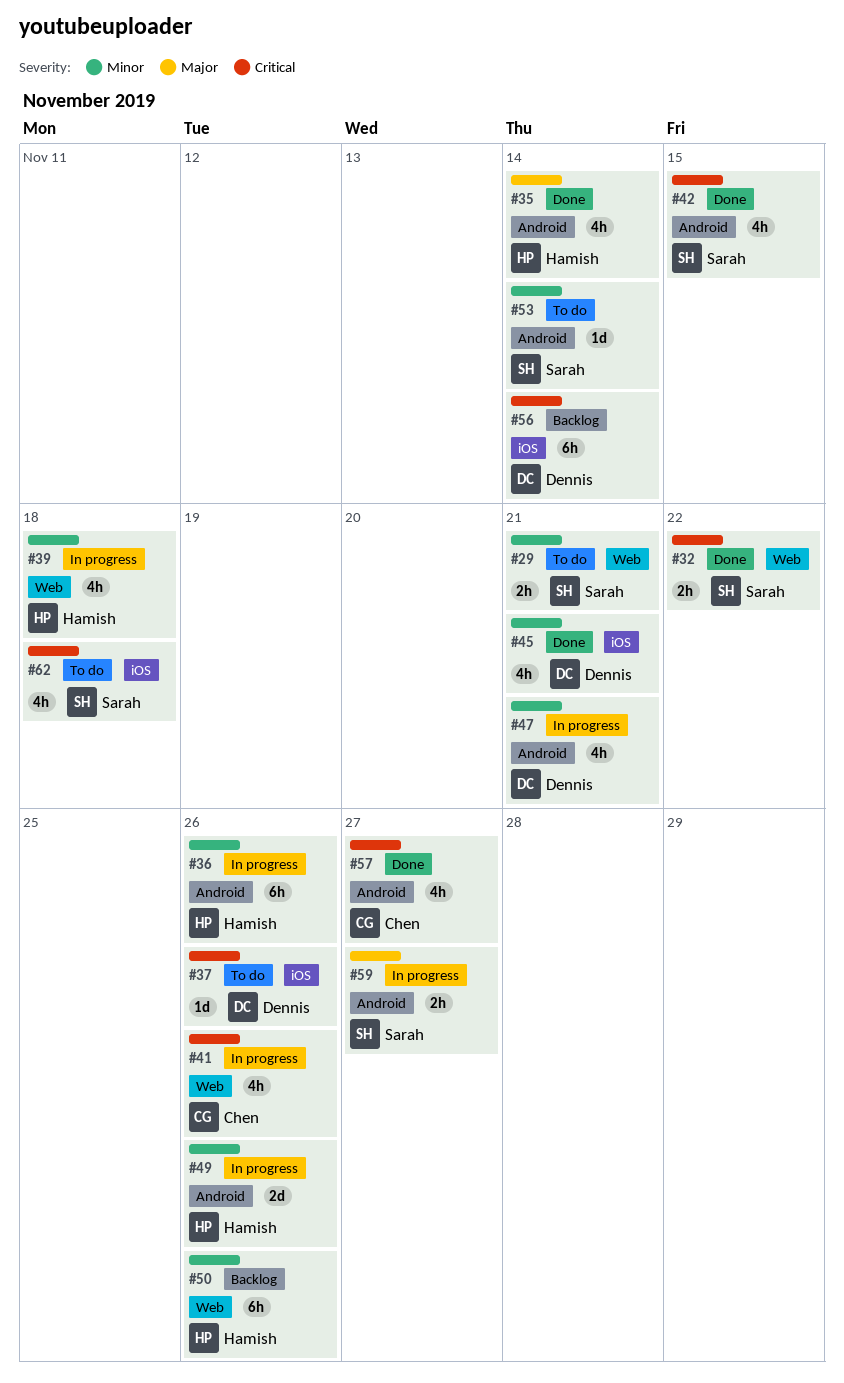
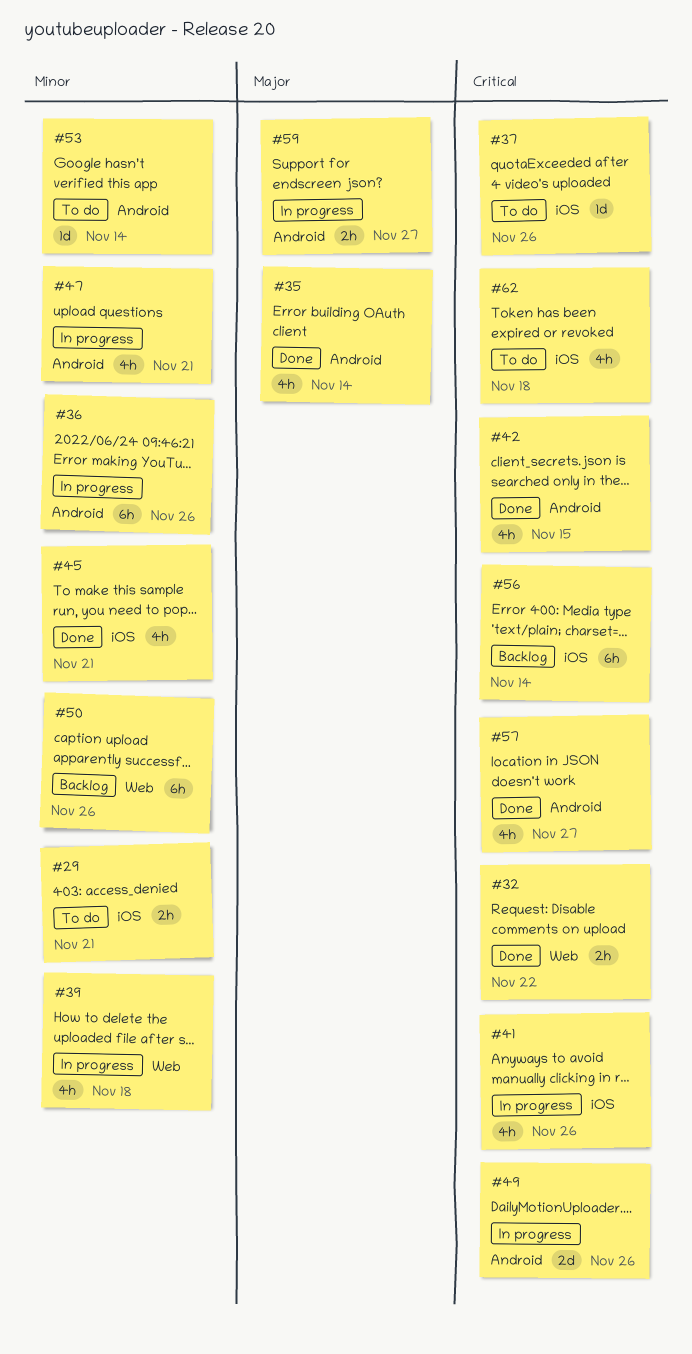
#29, label: Web -> iOS
#41, label: Web -> iOS
#49, priority: Minor -> Critical

